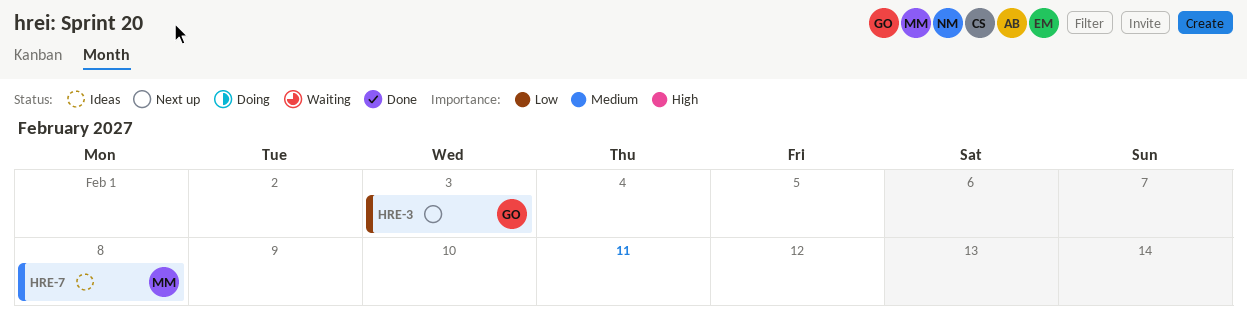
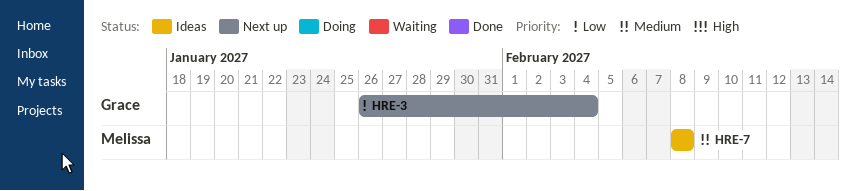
HRE-3, due: Feb 3 -> Feb 4

